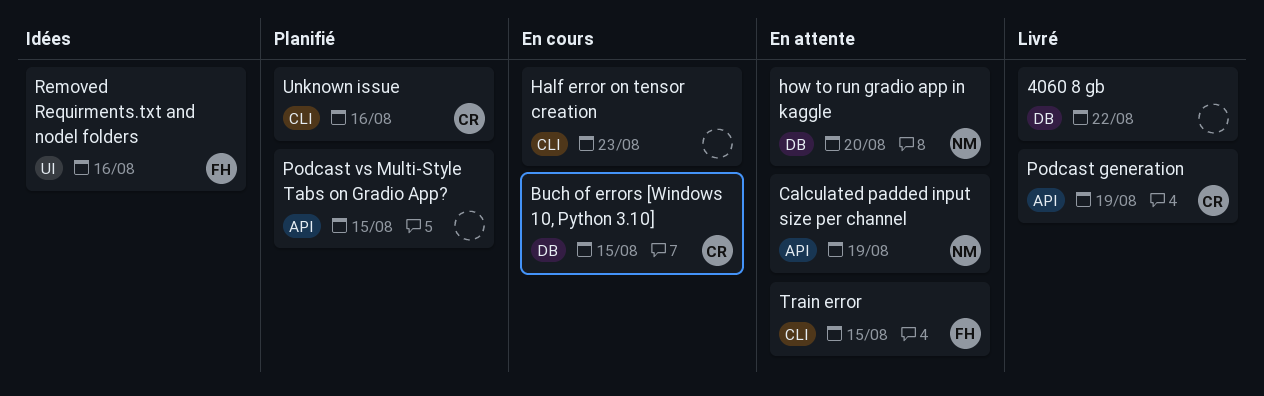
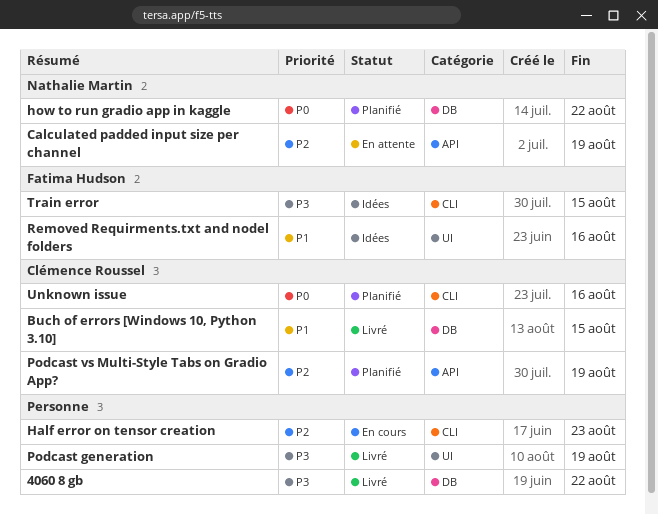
Buch of errors [Windows 10, Python 3.10], status: En cours -> Livré
how to run gradio app in kaggle, status: En attente -> Planifié
how to run gradio app in kaggle, due: Aug 20 -> Aug 22
Podcast generation, owner: Clémence Roussel -> none
Podcast generation, label: API -> UI
Podcast vs Multi-Style Tabs on Gradio App?, owner: none -> Clémence Roussel
Podcast vs Multi-Style Tabs on Gradio App?, due: Aug 15 -> Aug 19
Train error, status: En attente -> Idées

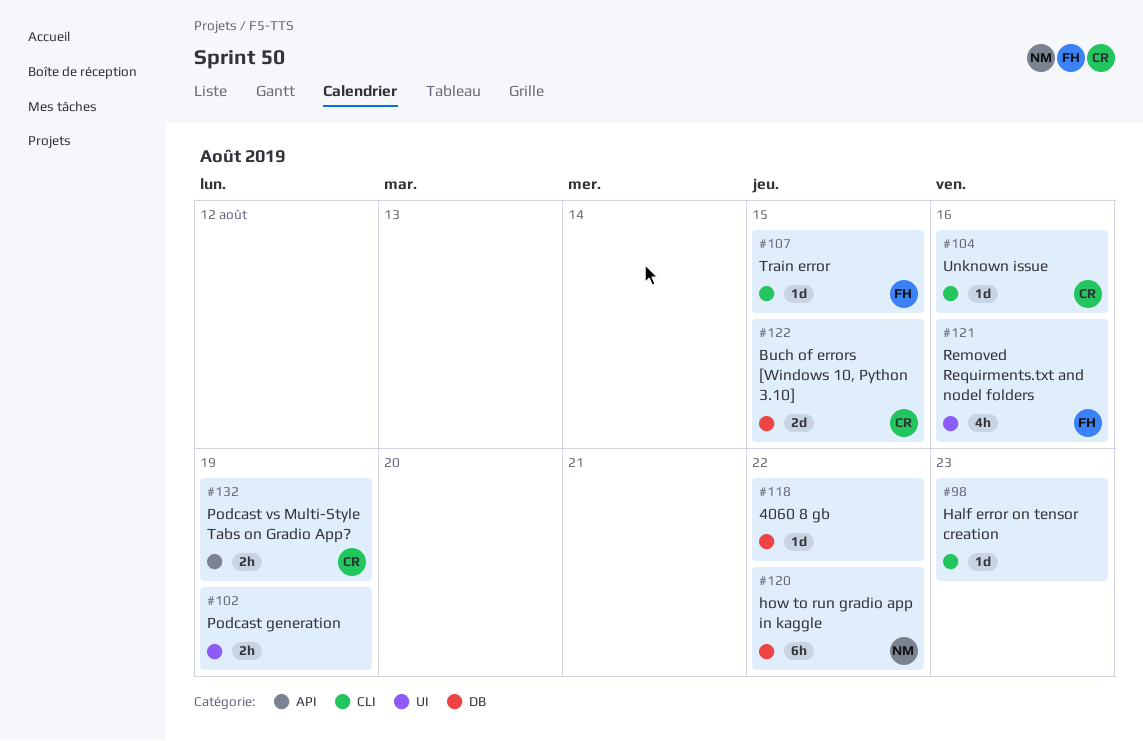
Calculated padded input size per channel: present -> none

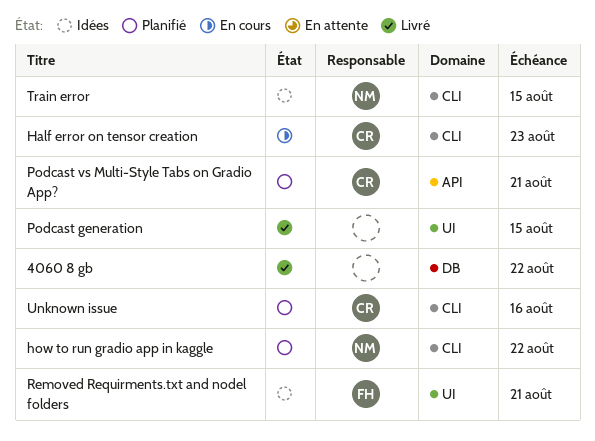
Buch of errors [Windows 10, Python 3.10]: present -> none
Half error on tensor creation, owner: none -> CR
how to run gradio app in kaggle, label: DB -> CLI
Podcast generation, due: Aug 19 -> Aug 15
Podcast vs Multi-Style Tabs on Gradio App?, due: Aug 19 -> Aug 21
Removed Requirments.txt and nodel folders, due: Aug 16 -> Aug 21
Train error, owner: FH -> NM

